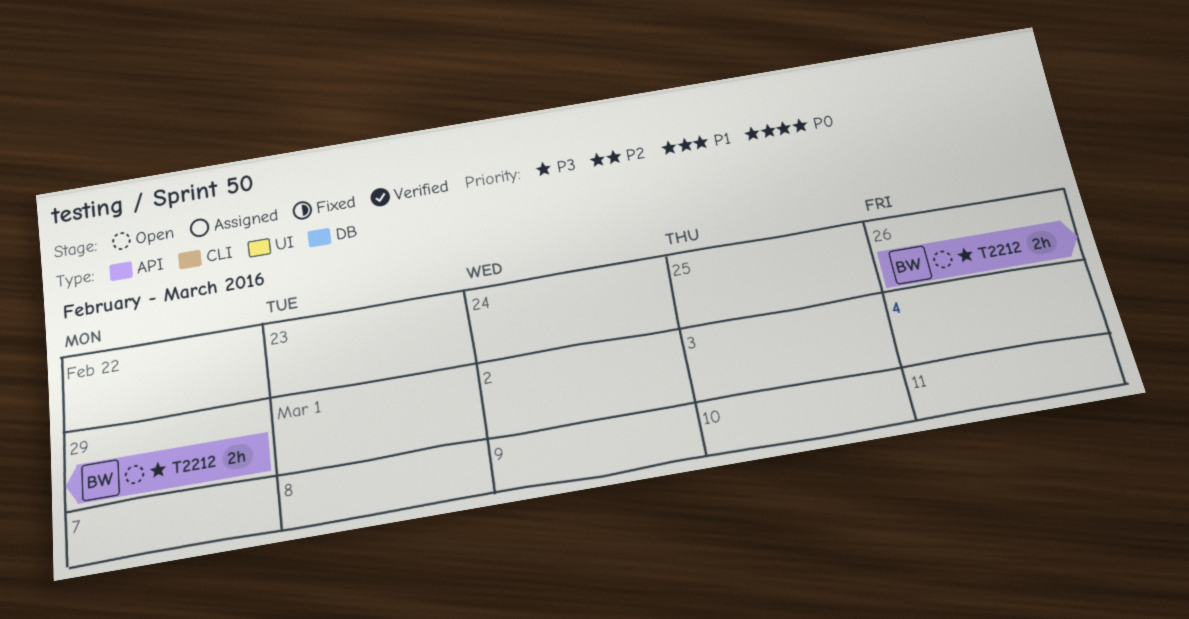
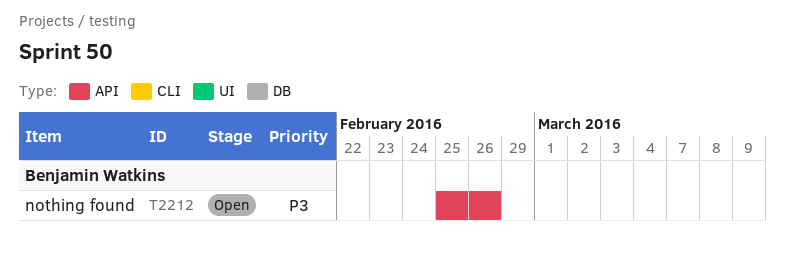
T2212, start: Feb 26 -> Feb 25
T2212, due: Feb 29 -> Feb 26

